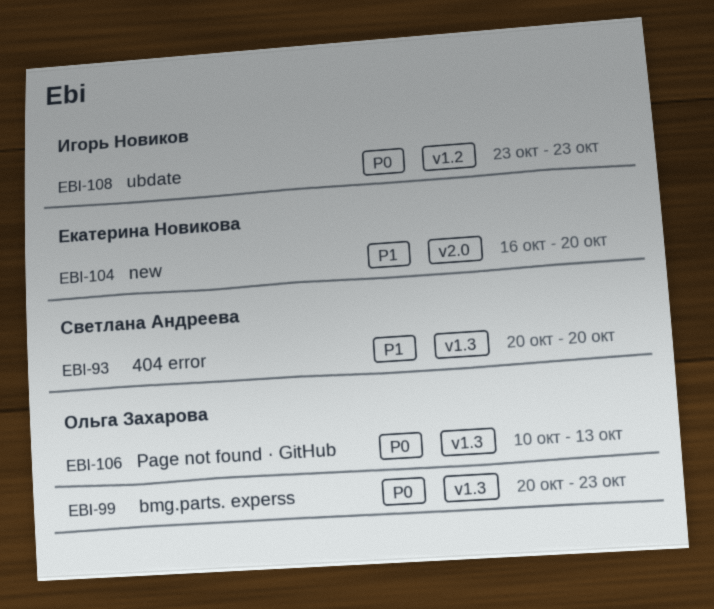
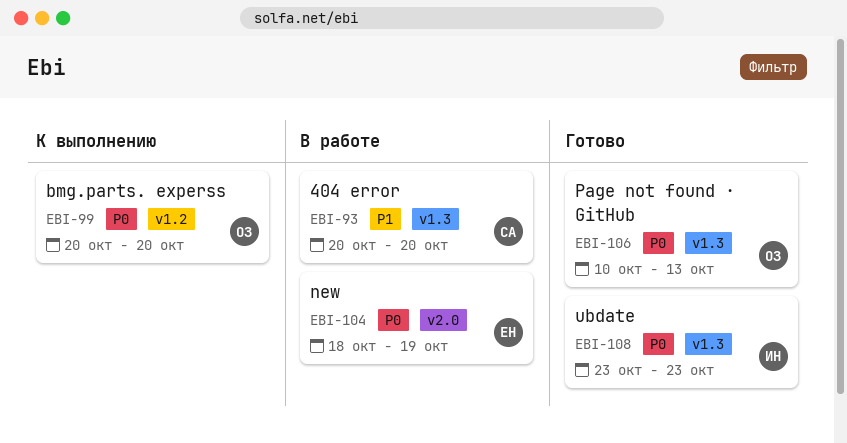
EBI-99, label: v1.3 -> v1.2
EBI-99, due: Oct 23 -> Oct 20
EBI-104, priority: P1 -> P0
EBI-104, start: Oct 16 -> Oct 18
EBI-104, due: Oct 20 -> Oct 19
EBI-108, label: v1.2 -> v1.3

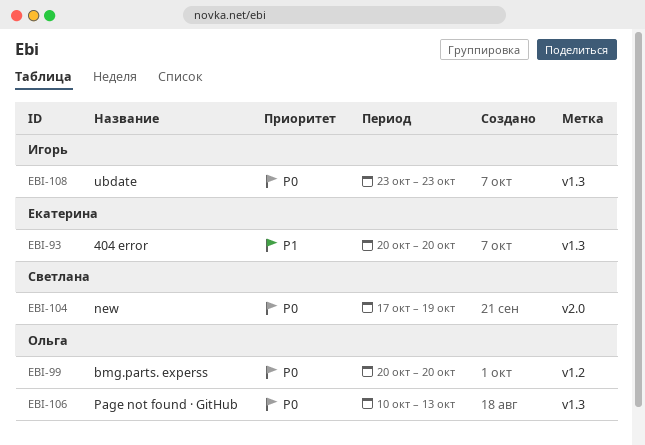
EBI-93, owner: Светлана -> Екатерина
EBI-104, owner: Екатерина -> Светлана
EBI-104, start: Oct 18 -> Oct 17

